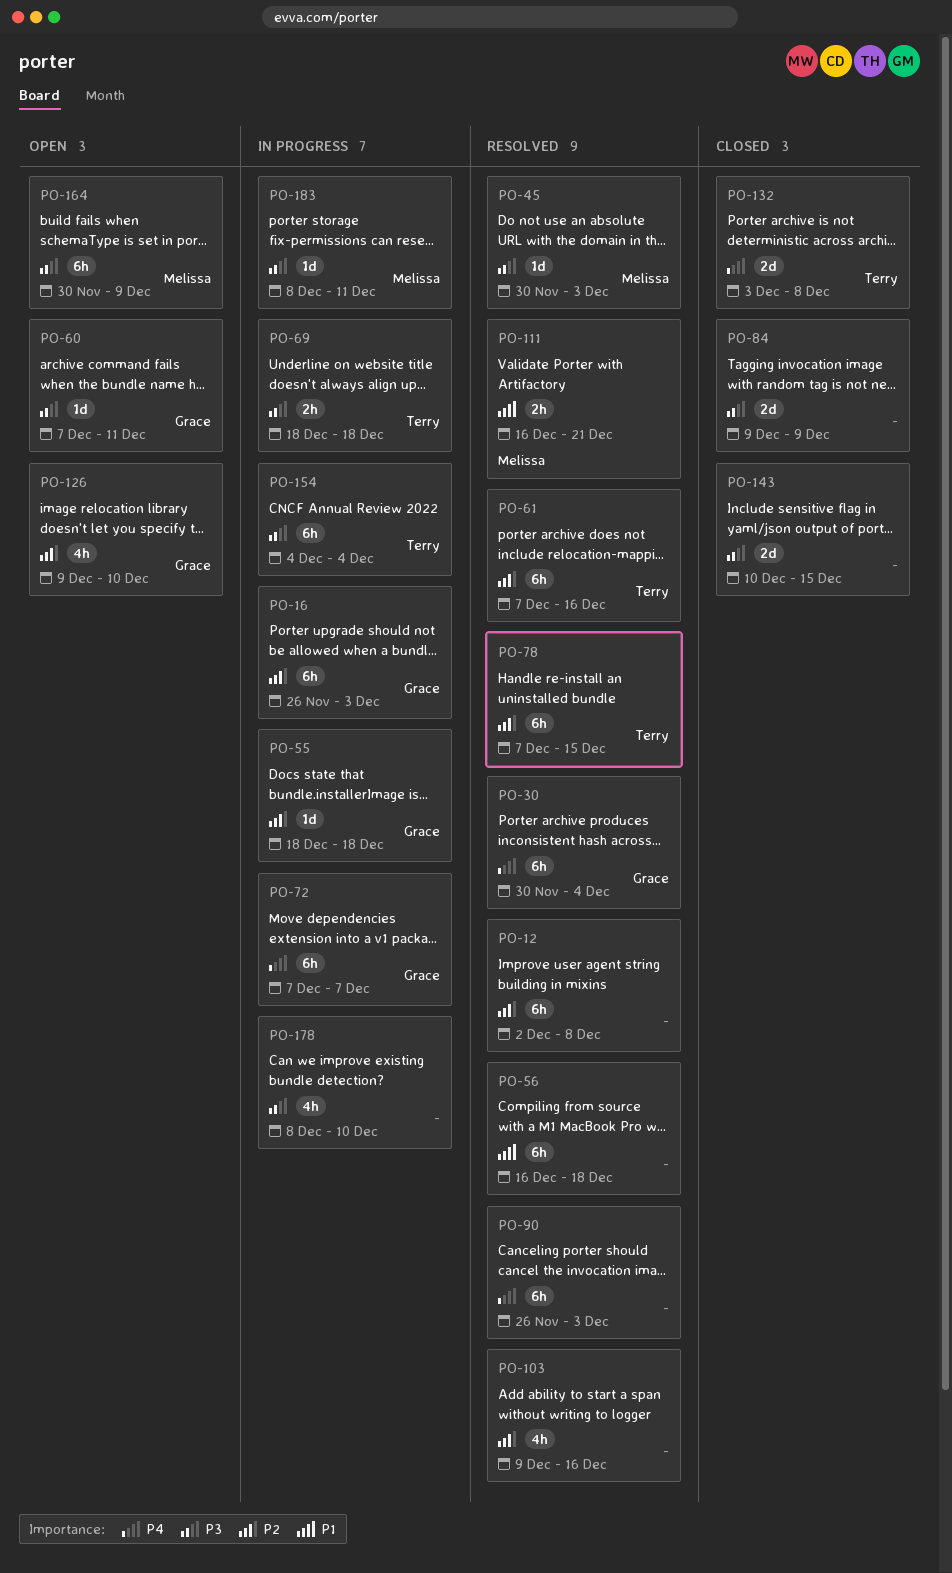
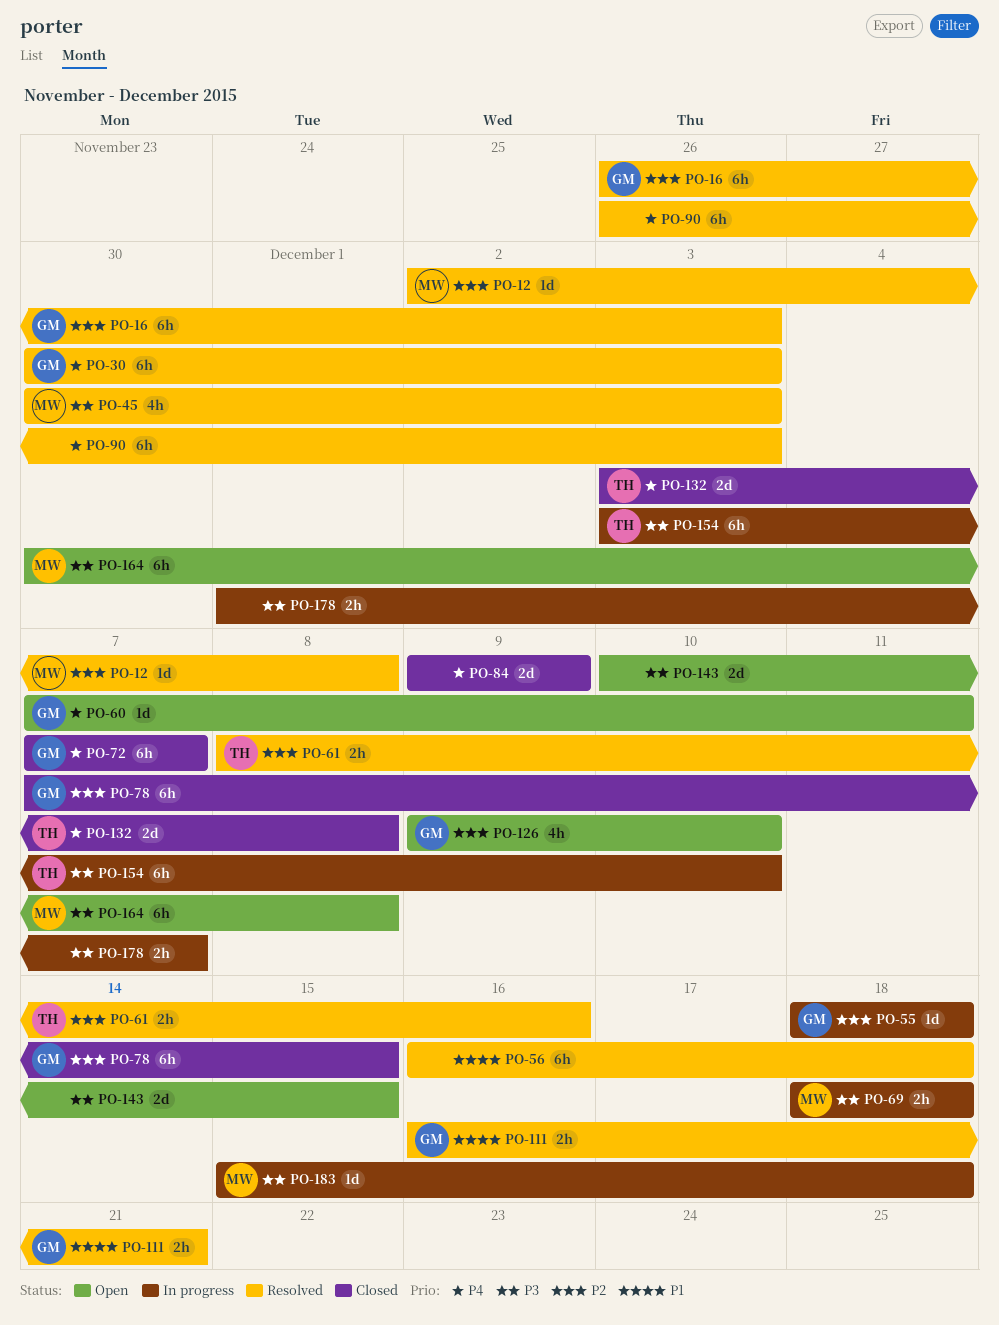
PO-12, owner: none -> Melissa
PO-12, estimate: 6h -> 1d
PO-16, status: In progress -> Resolved
PO-30, due: Dec 4 -> Dec 3
PO-45, estimate: 1d -> 4h
PO-60, priority: P3 -> P4
PO-61, estimate: 6h -> 2h
PO-61, start: Dec 7 -> Dec 8
PO-69, owner: Terry -> Melissa
PO-72, status: In progress -> Closed
PO-78, status: Resolved -> Closed
PO-78, owner: Terry -> Grace
PO-84, priority: P3 -> P4
PO-103: present -> none
PO-111, owner: Melissa -> Grace
PO-143, status: Closed -> Open
PO-154, start: Dec 4 -> Dec 3
PO-154, due: Dec 4 -> Dec 10
PO-164, due: Dec 9 -> Dec 8
PO-178, estimate: 4h -> 2h
PO-178, start: Dec 8 -> Dec 1
PO-178, due: Dec 10 -> Dec 7
PO-183, start: Dec 8 -> Dec 15
PO-183, due: Dec 11 -> Dec 18

